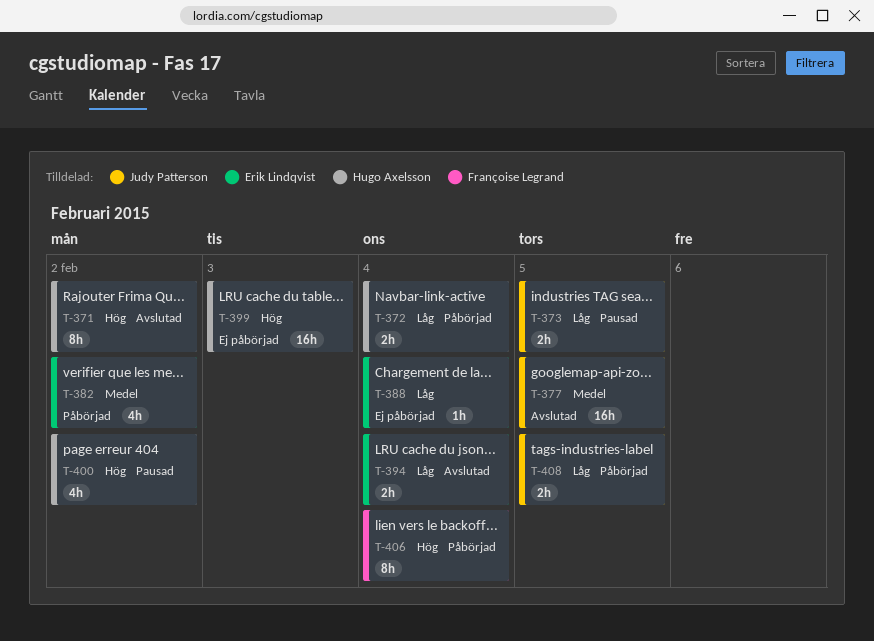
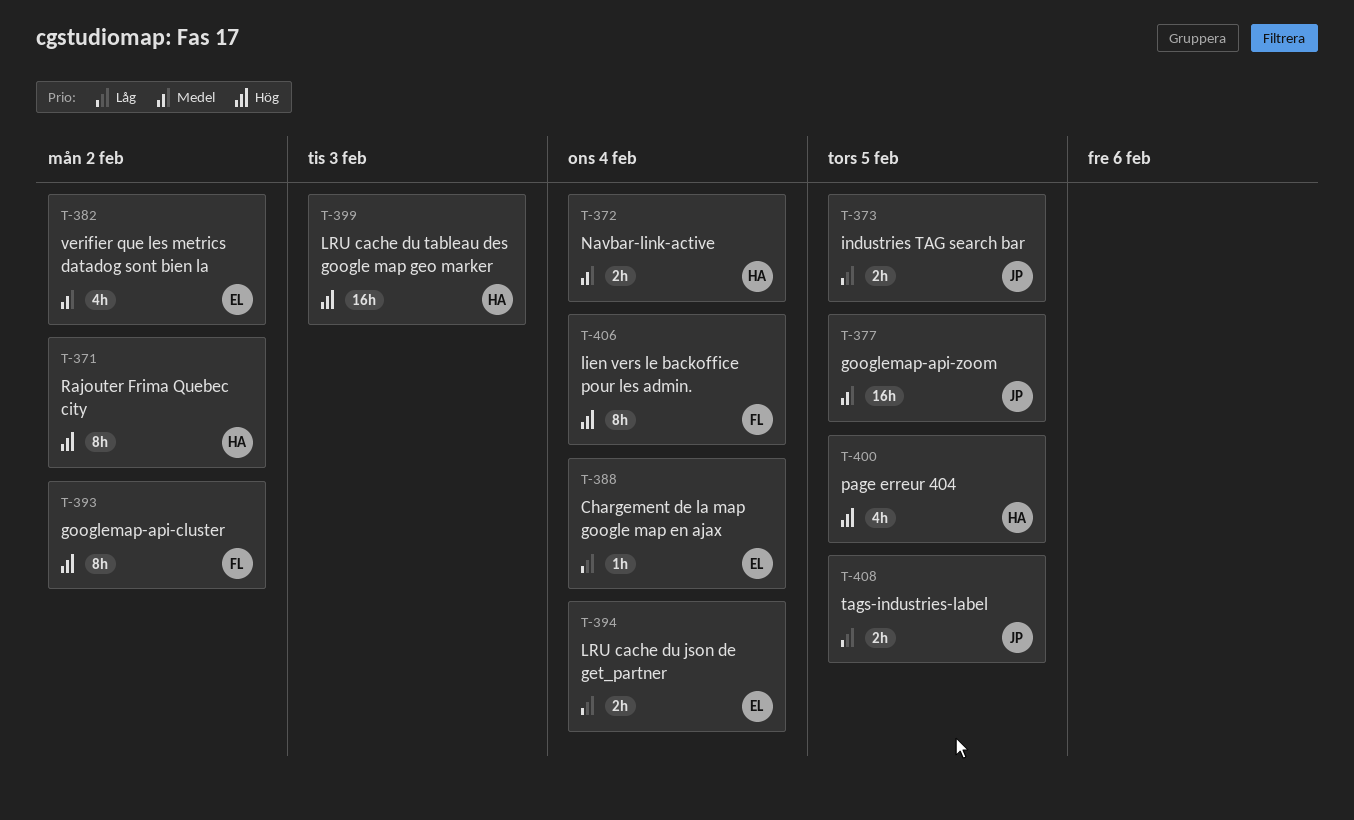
T-372, priority: Låg -> Medel
T-393: none -> present
T-400, due: Feb 2 -> Feb 5

